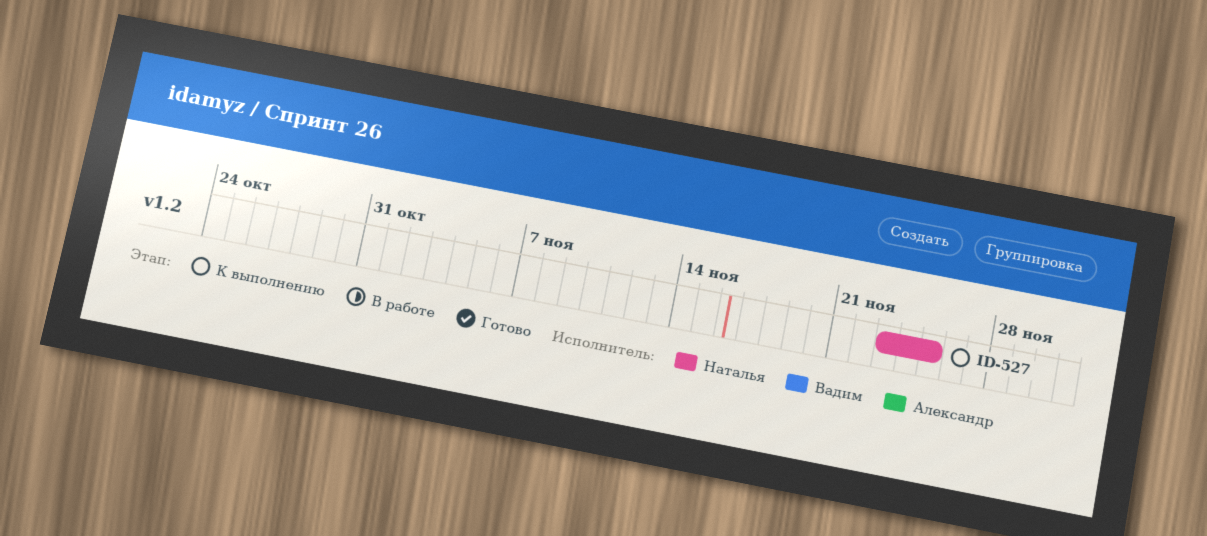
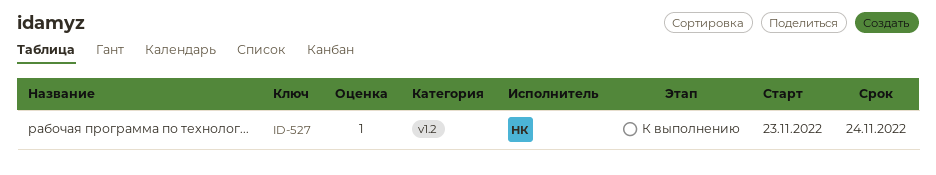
ID-527, due: Nov 25 -> Nov 24

